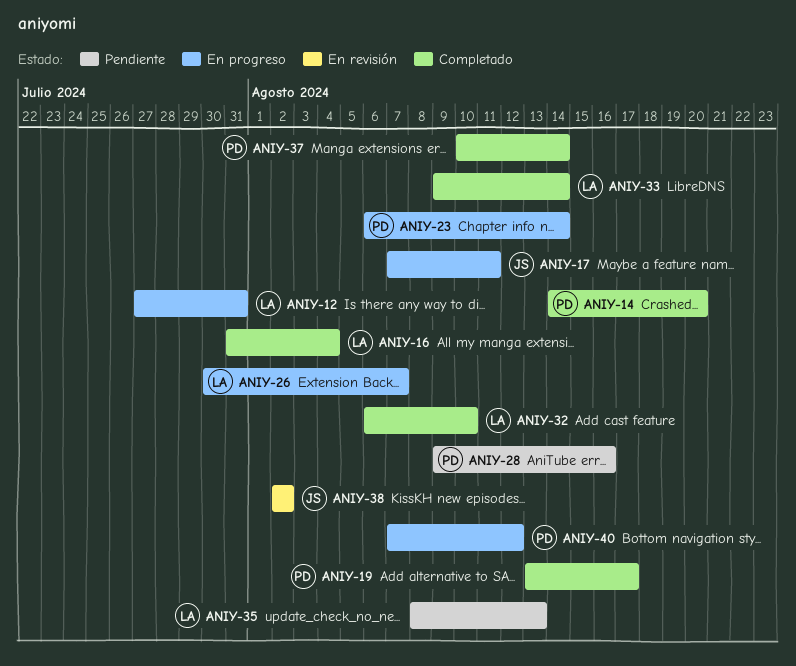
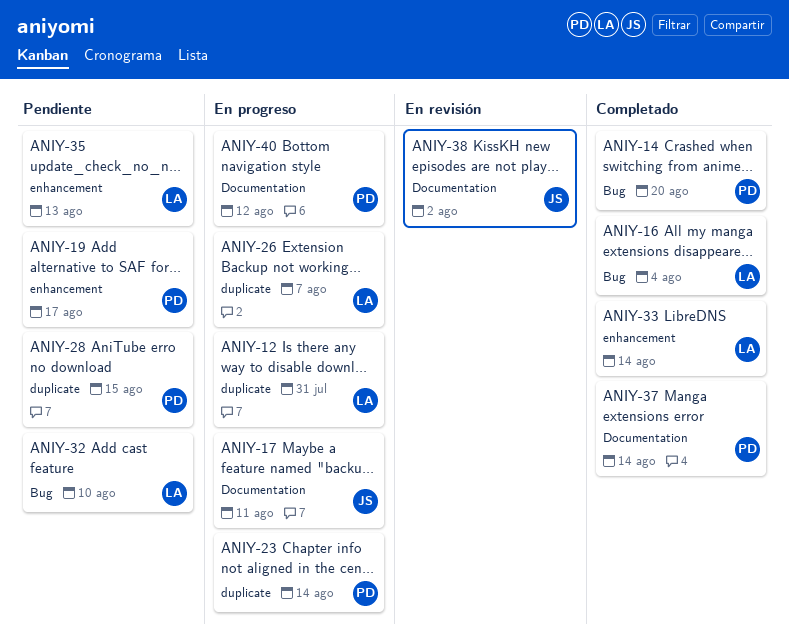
ANIY-19, status: Completado -> Pendiente
ANIY-28, due: Aug 16 -> Aug 15
ANIY-32, status: Completado -> Pendiente

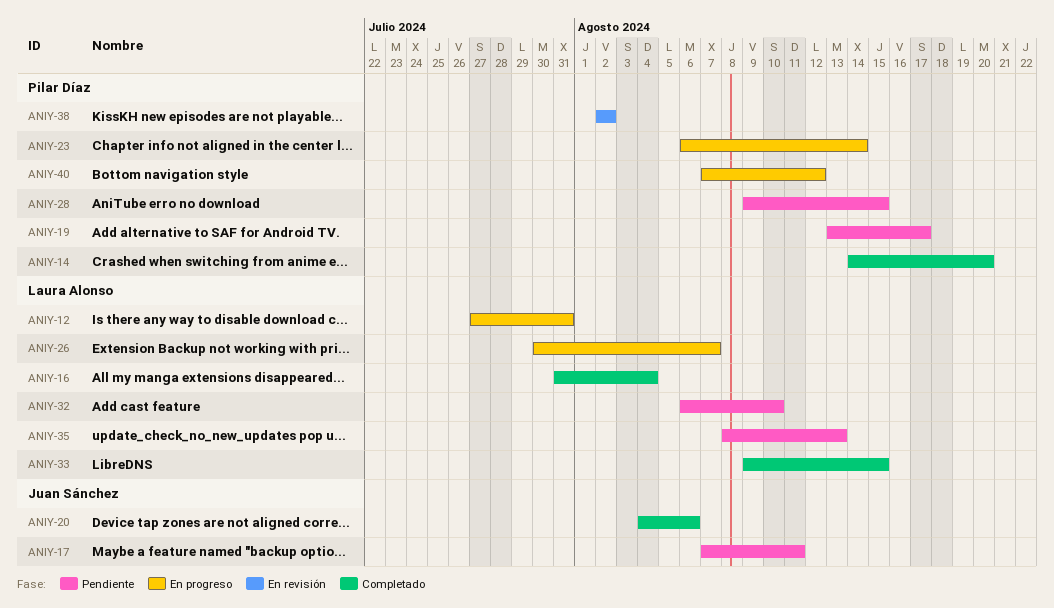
ANIY-17, status: En progreso -> Pendiente
ANIY-20: none -> present
ANIY-33, due: Aug 14 -> Aug 15
ANIY-37: present -> none
ANIY-38, owner: Juan Sánchez -> Pilar Díaz

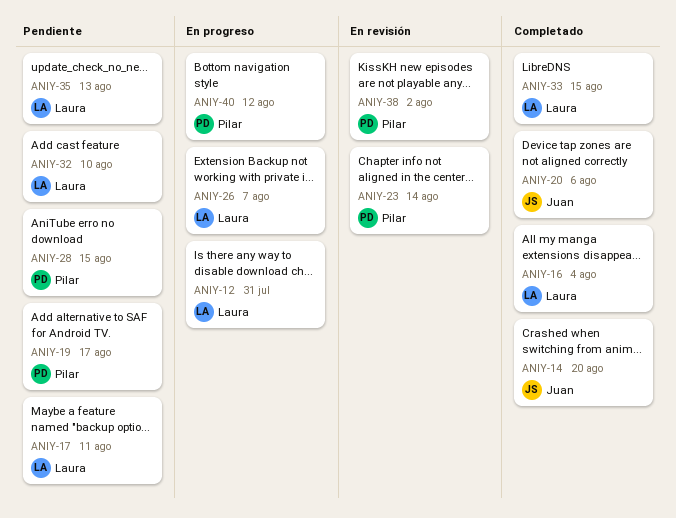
ANIY-14, owner: Pilar Díaz -> Juan Sánchez
ANIY-17, owner: Juan Sánchez -> Laura Alonso
ANIY-23, status: En progreso -> En revisión

